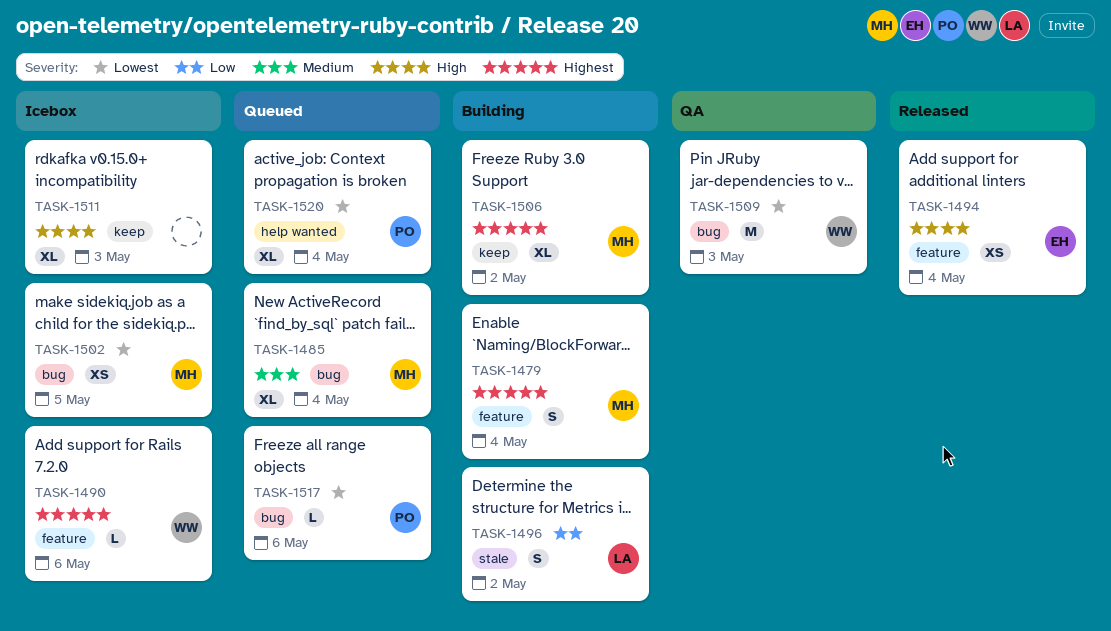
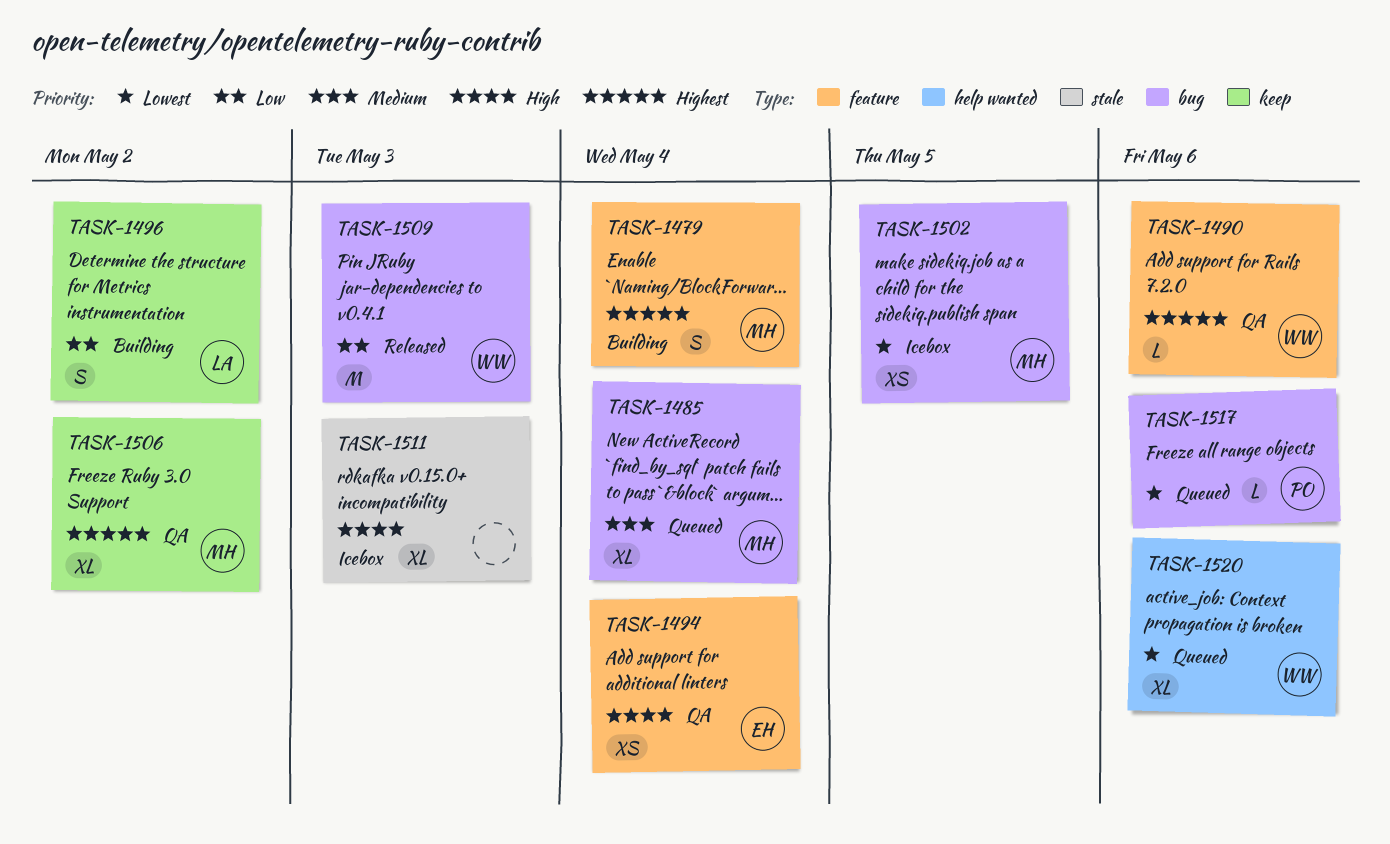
TASK-1490, status: Icebox -> QA
TASK-1494, status: Released -> QA
TASK-1496, label: stale -> keep
TASK-1506, status: Building -> QA
TASK-1509, status: QA -> Released
TASK-1509, priority: Lowest -> Low
TASK-1511, label: keep -> stale
TASK-1520, owner: PO -> WW
TASK-1520, due: May 4 -> May 6

